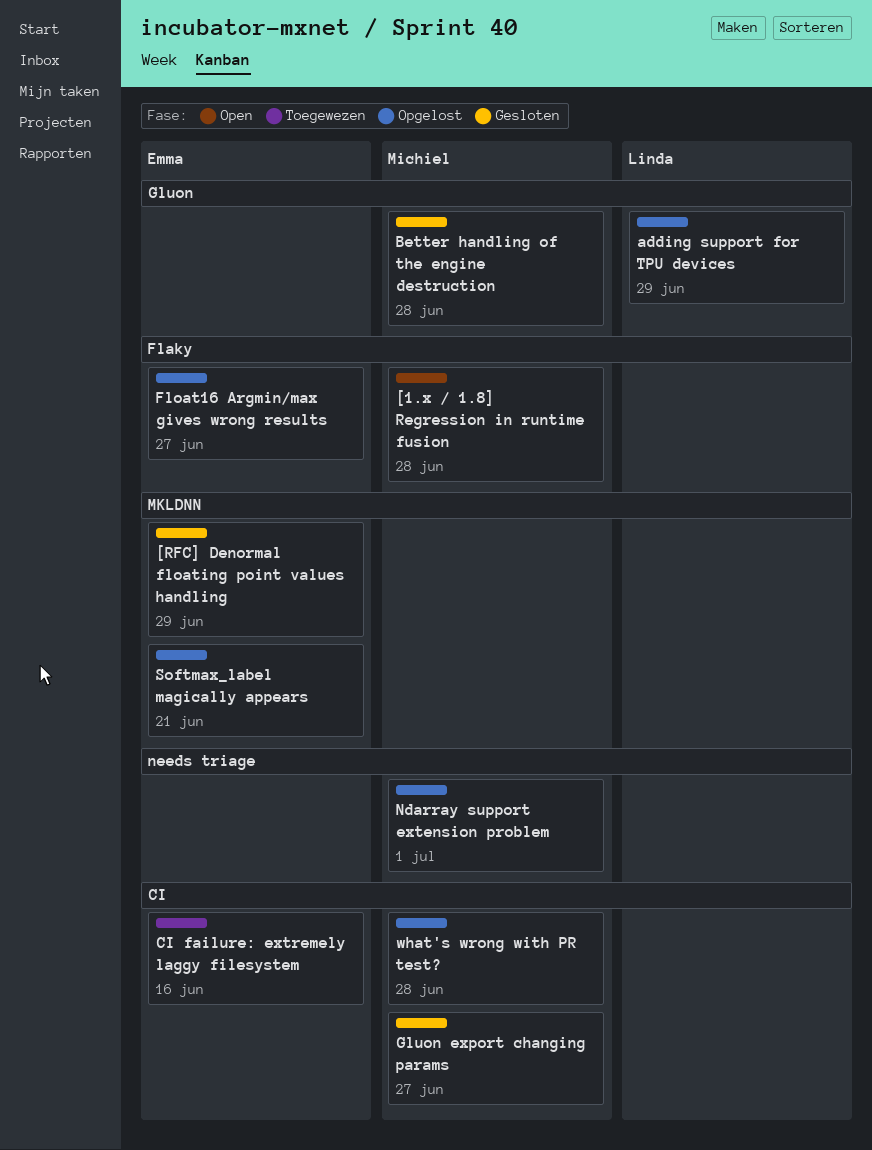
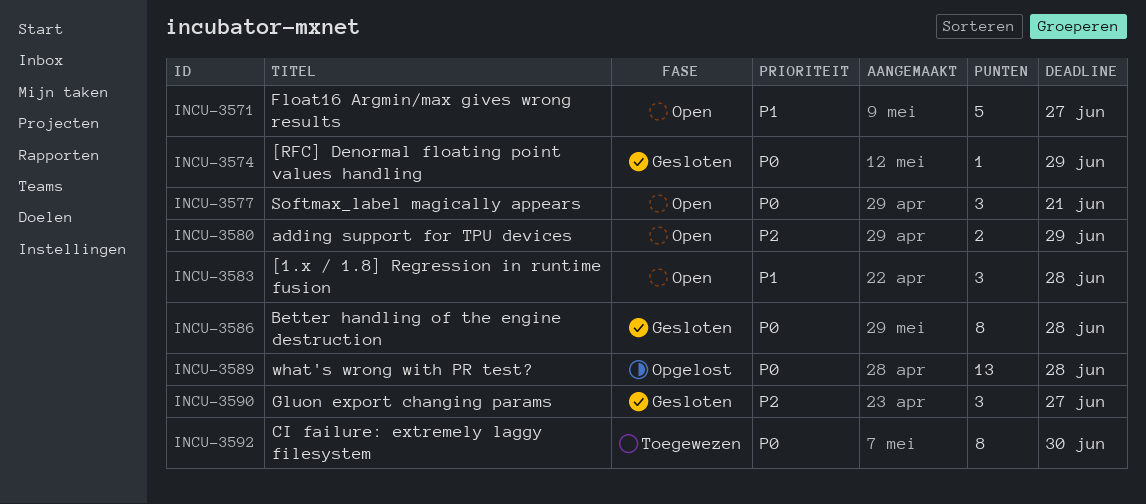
adding support for TPU devices, status: Opgelost -> Open
CI failure: extremely laggy filesystem, due: Jun 16 -> Jun 30
Float16 Argmin/max gives wrong results, status: Opgelost -> Open
Ndarray support extension problem: present -> none
Softmax_label magically appears, status: Opgelost -> Open

